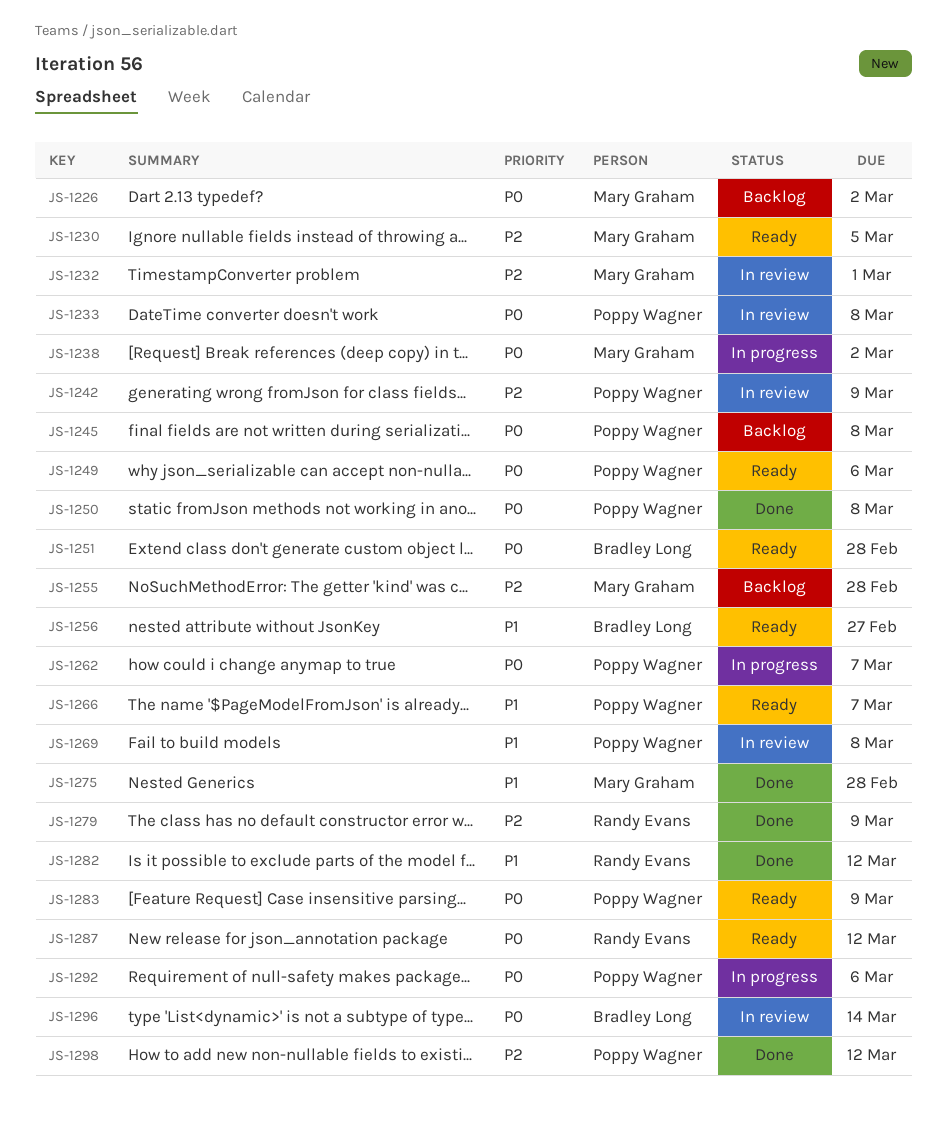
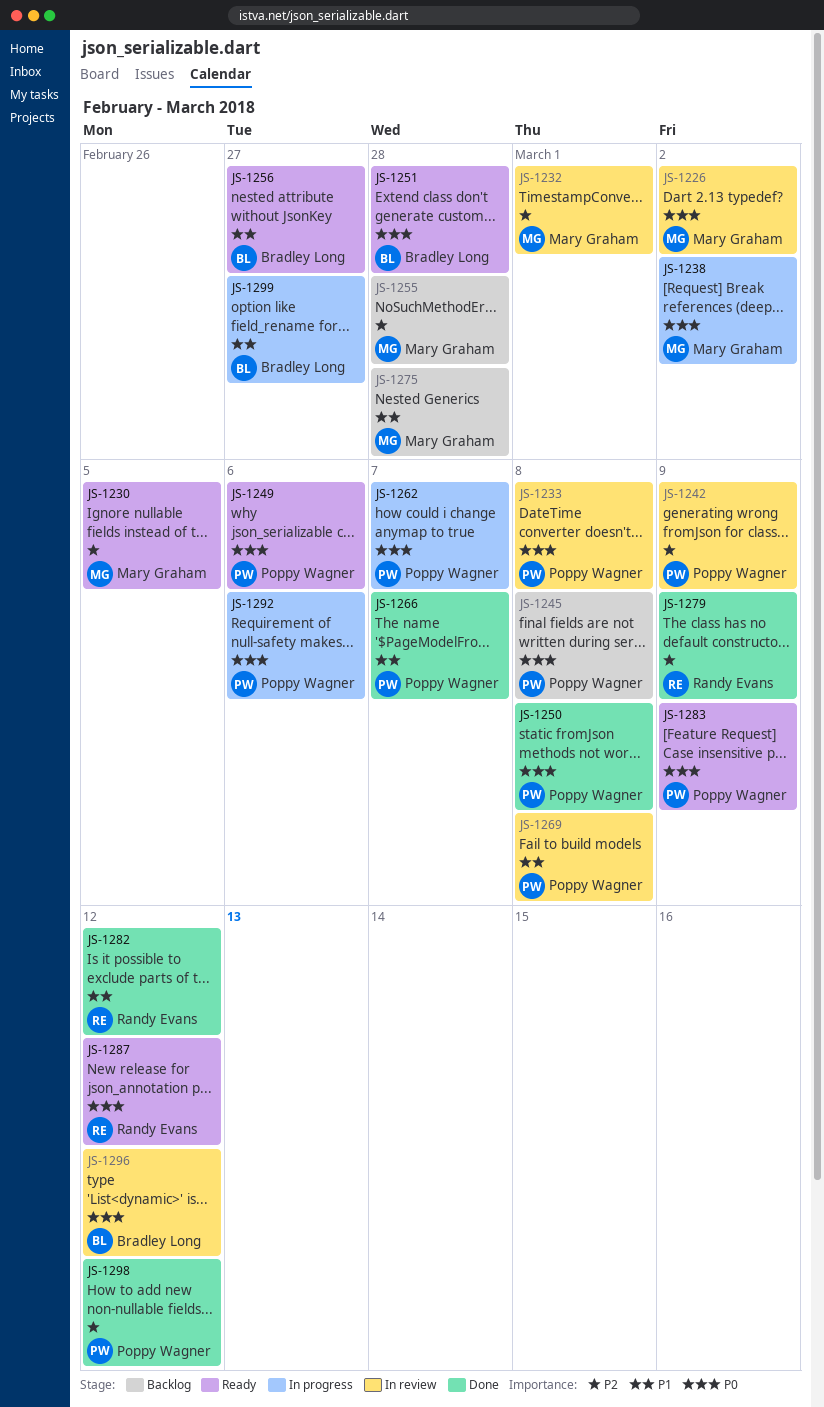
JS-1226, status: Backlog -> In review
JS-1266, status: Ready -> Done
JS-1275, status: Done -> Backlog
JS-1296, due: Mar 14 -> Mar 12
JS-1299: none -> present

